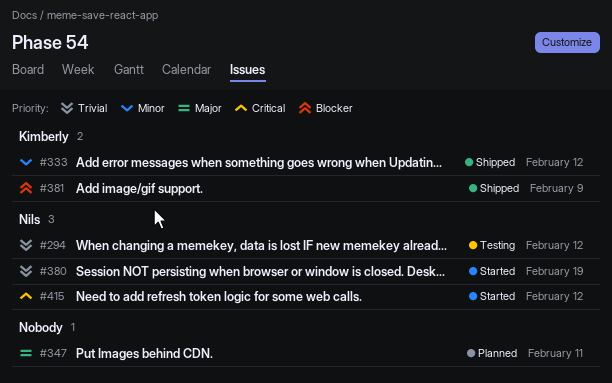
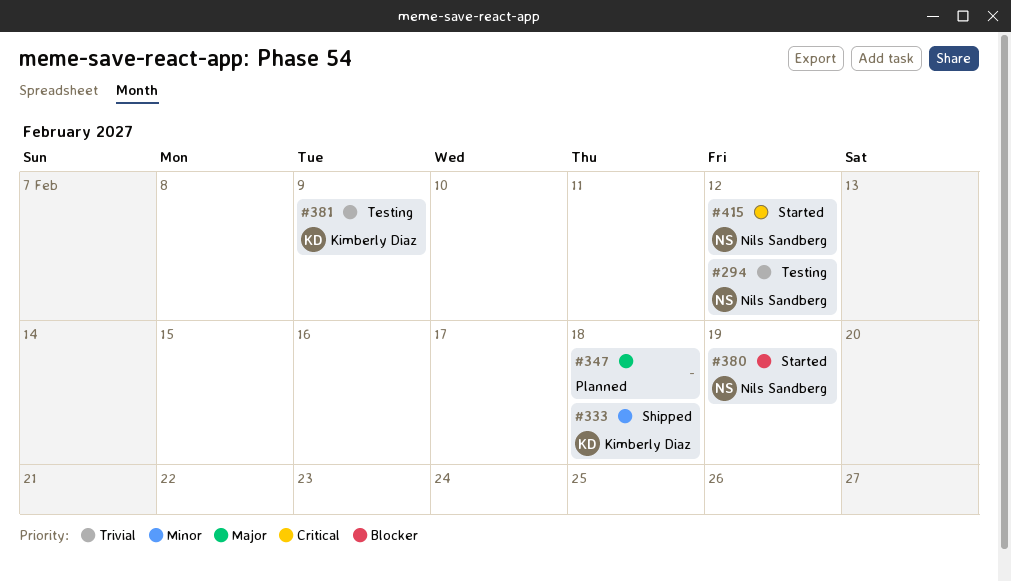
#333, due: Feb 12 -> Feb 18
#347, due: Feb 11 -> Feb 18
#380, priority: Trivial -> Blocker
#381, status: Shipped -> Testing
#381, priority: Blocker -> Trivial

